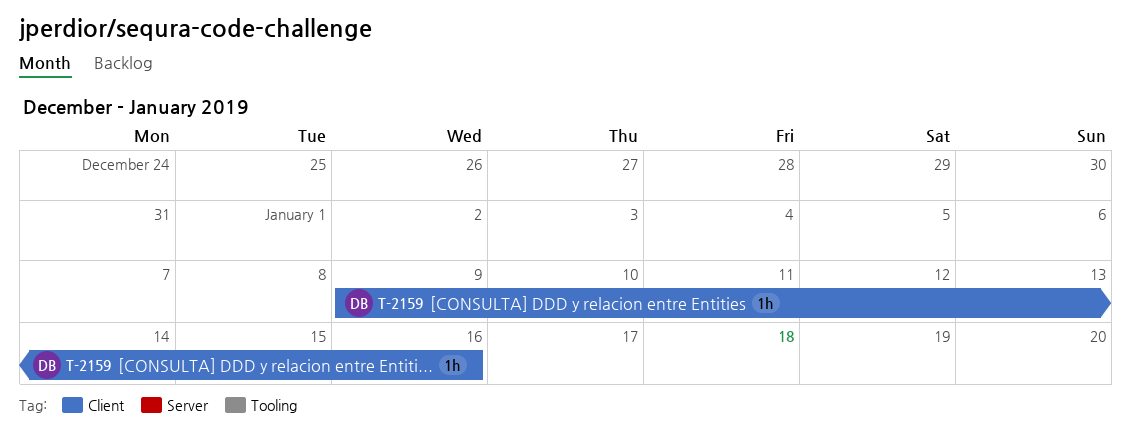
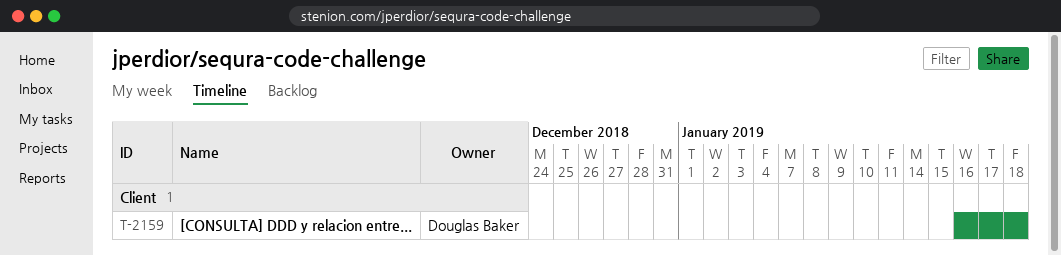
T-2159, start: Jan 9 -> Jan 16
T-2159, due: Jan 16 -> Jan 18

